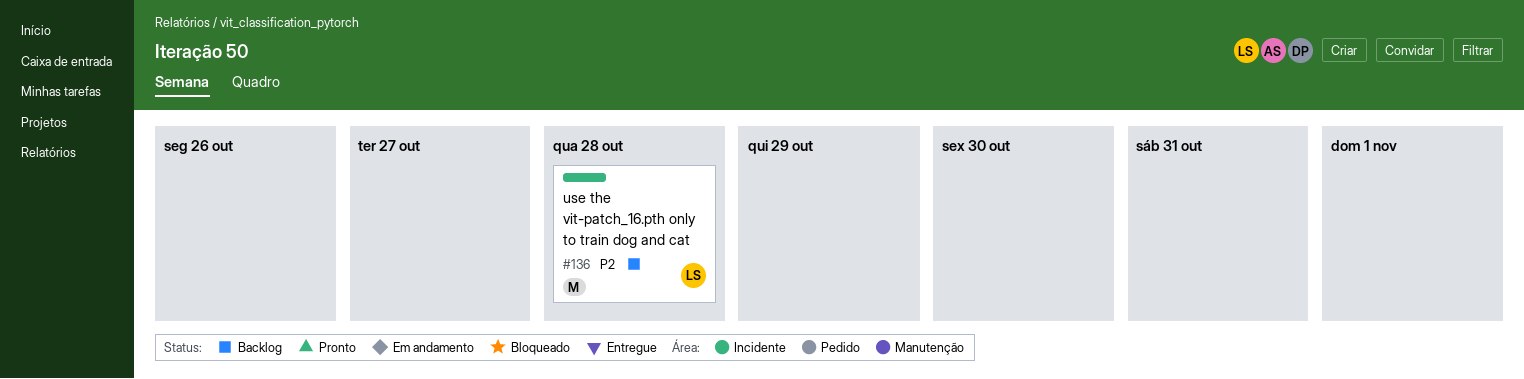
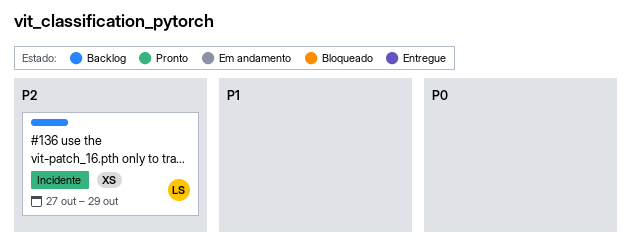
#136, estimate: M -> XS
#136, due: Oct 28 -> Oct 29

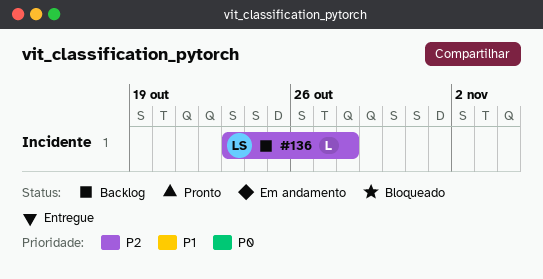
#136, estimate: XS -> L
#136, start: Oct 27 -> Oct 23
#136, due: Oct 29 -> Oct 28

